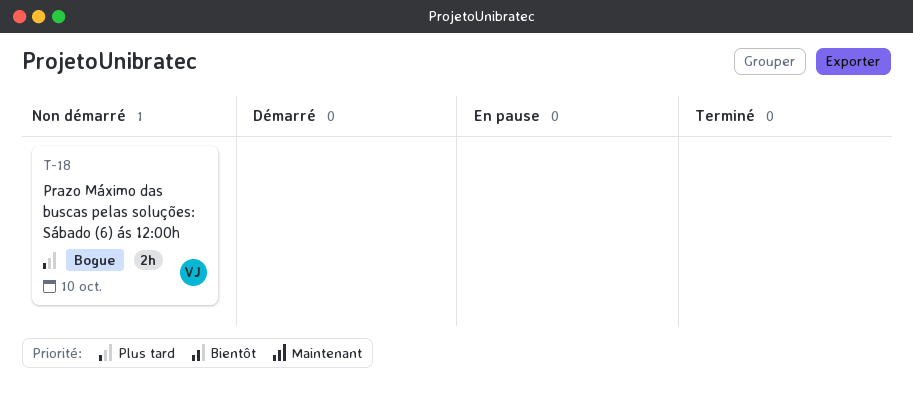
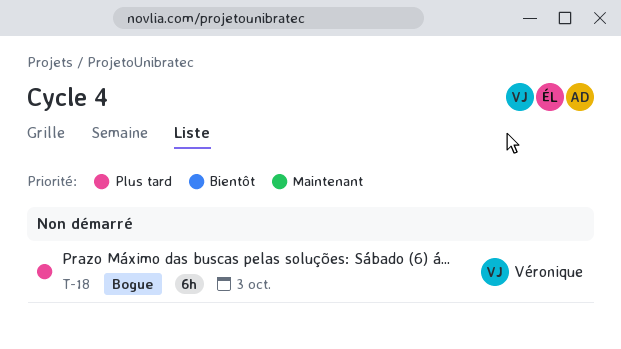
T-18, estimate: 2h -> 6h
T-18, due: Oct 10 -> Oct 3

